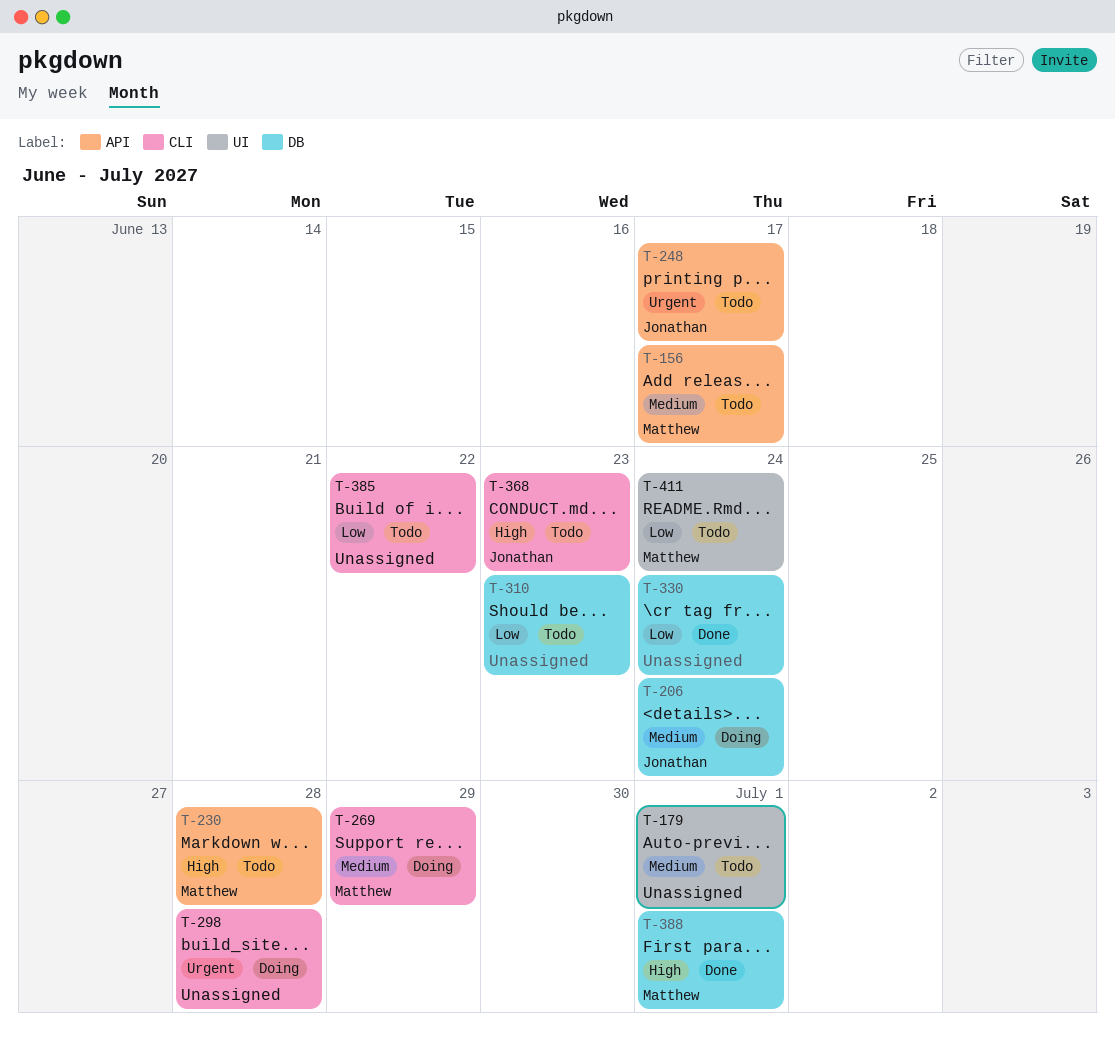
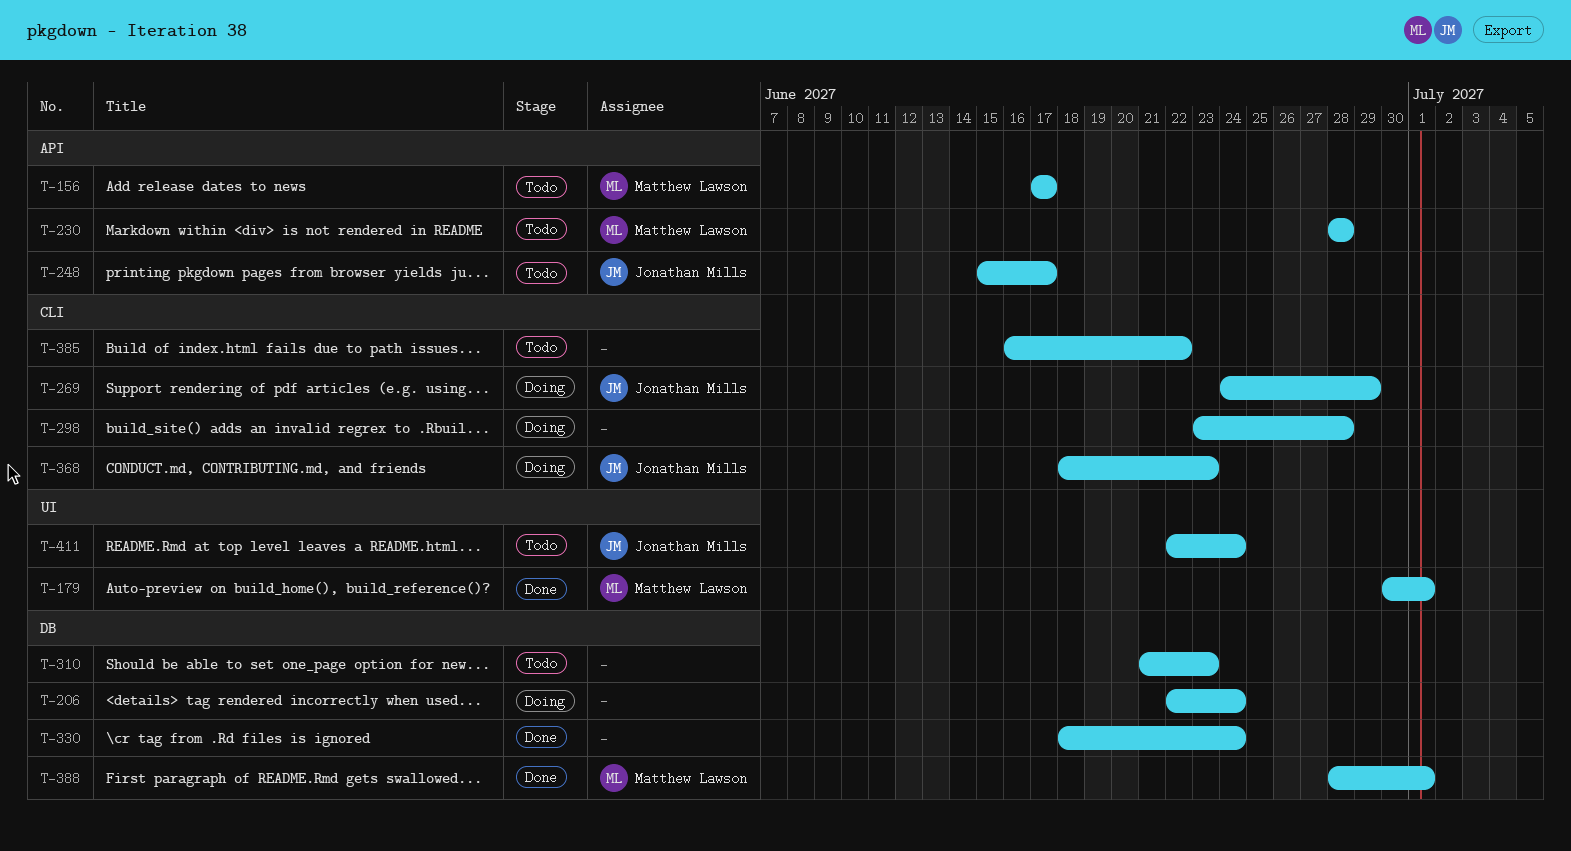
T-179, status: Todo -> Done
T-179, owner: none -> Matthew Lawson
T-206, owner: Jonathan Mills -> none
T-269, owner: Matthew Lawson -> Jonathan Mills
T-368, status: Todo -> Doing
T-411, owner: Matthew Lawson -> Jonathan Mills

